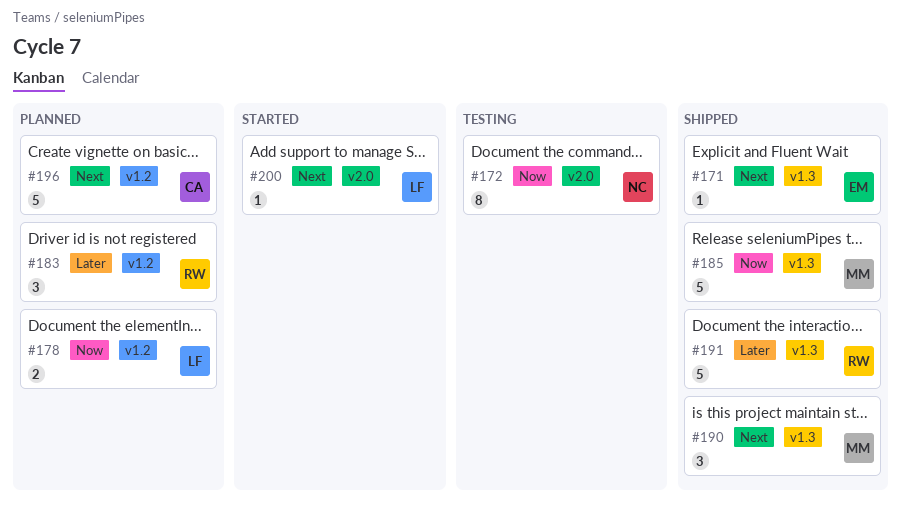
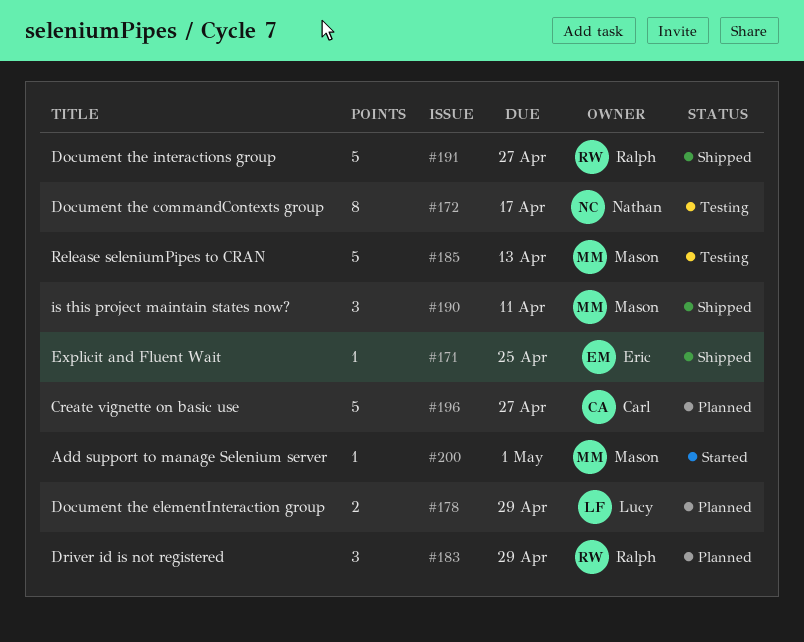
#185, status: Shipped -> Testing
#200, owner: Lucy -> Mason

